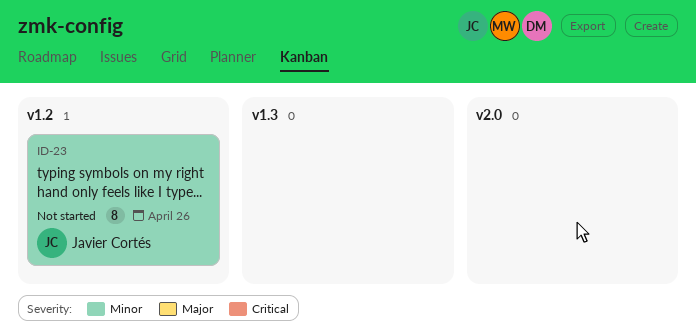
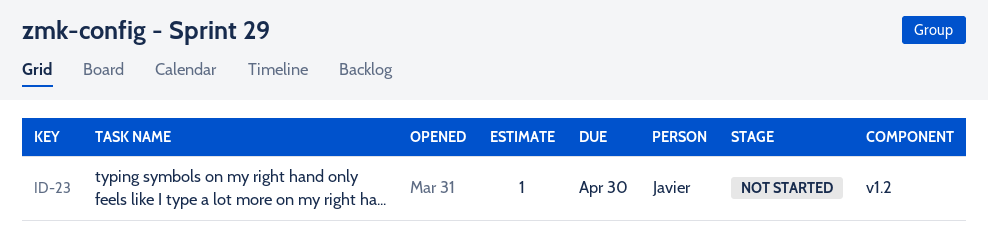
ID-23, estimate: 8 -> 1
ID-23, due: Apr 26 -> Apr 30

